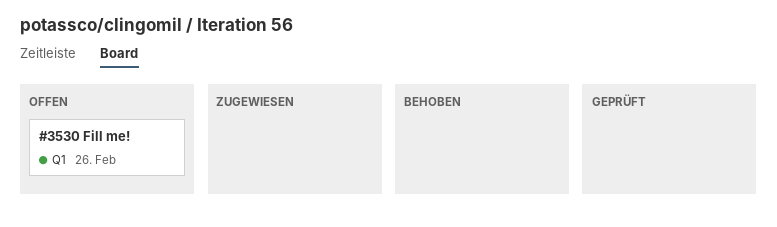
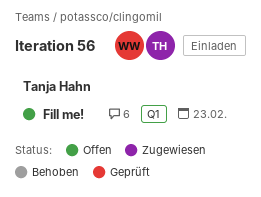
Fill me!, due: Feb 26 -> Feb 23

